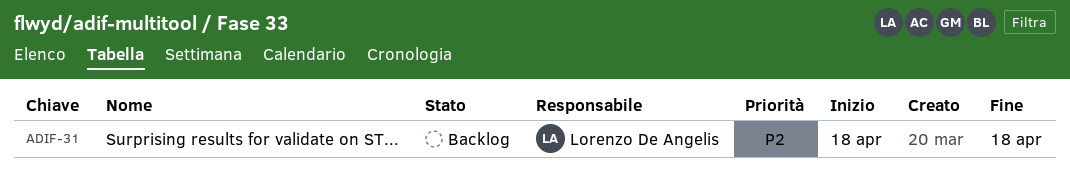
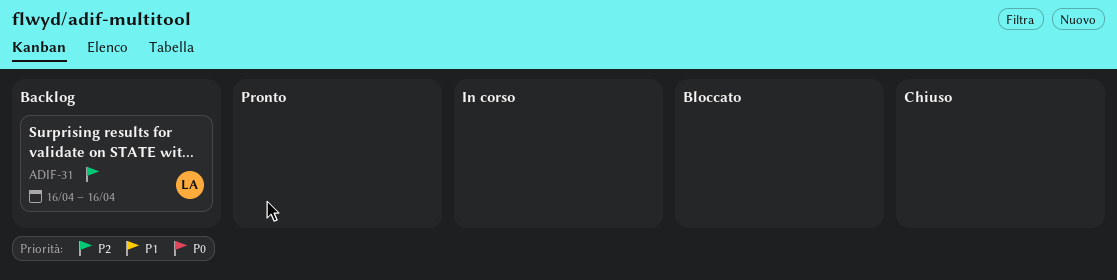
ADIF-31, start: Apr 18 -> Apr 16
ADIF-31, due: Apr 18 -> Apr 16

